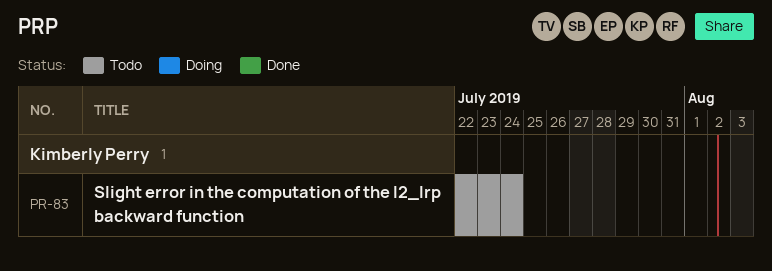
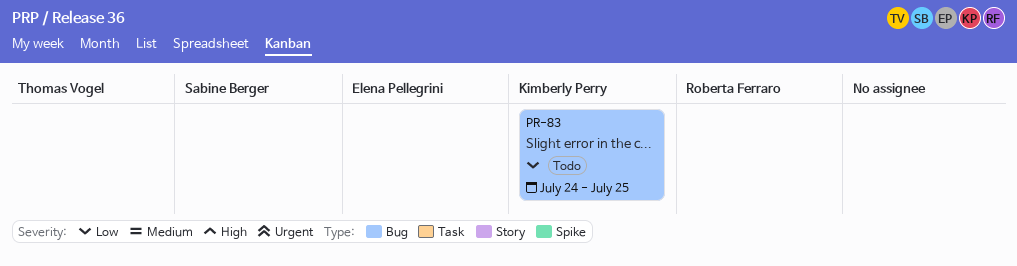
PR-83, start: Jul 22 -> Jul 24
PR-83, due: Jul 24 -> Jul 25

